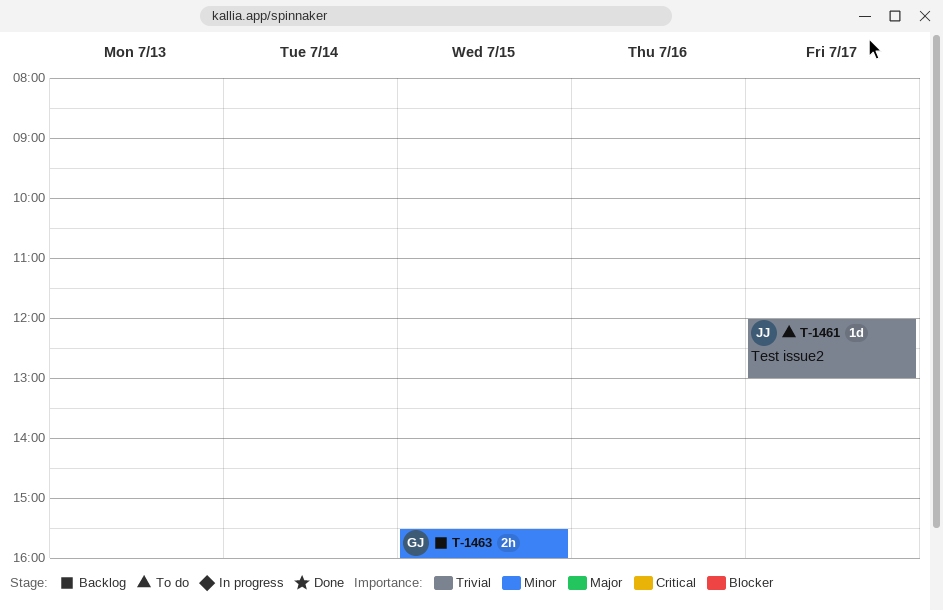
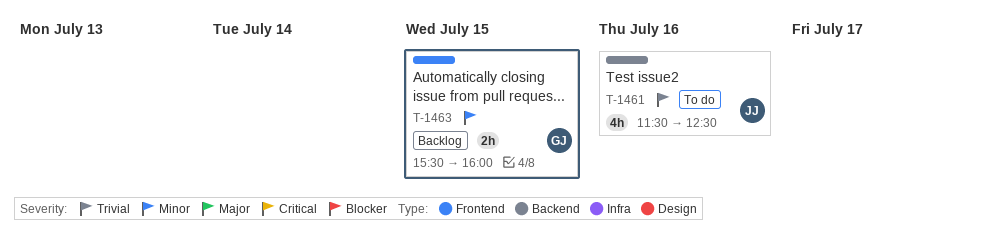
T-1461, estimate: 1d -> 4h
T-1461, day: Jul 17 -> Jul 16
T-1461, begins: 12:00 -> 11:30
T-1461, ends: 13:00 -> 12:30

